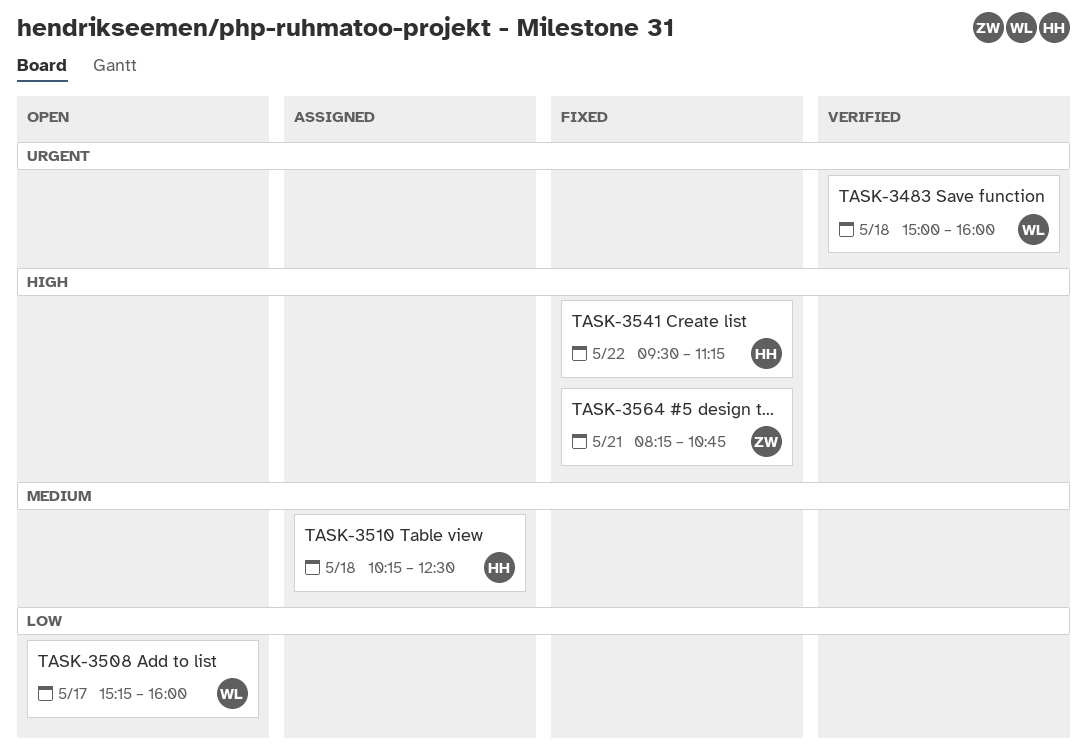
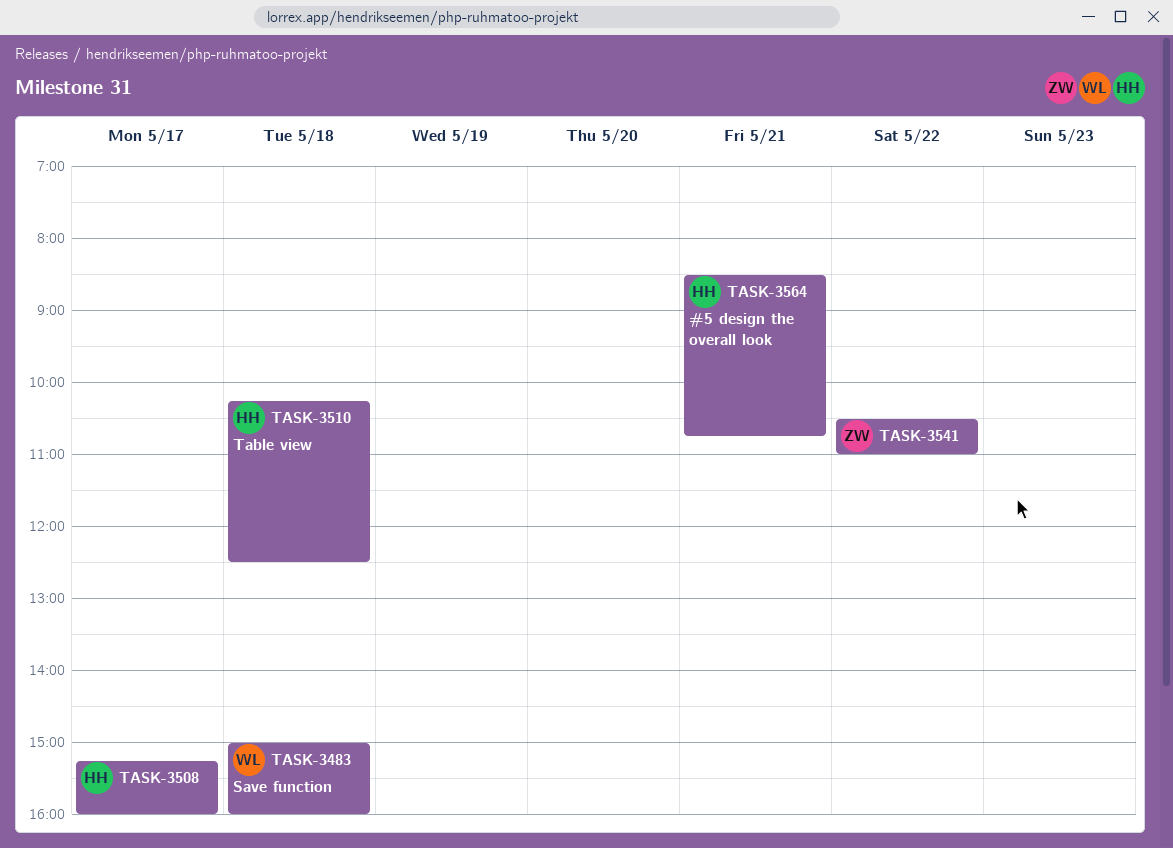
TASK-3508, owner: WL -> HH
TASK-3541, owner: HH -> ZW
TASK-3541, begins: 09:30 -> 10:30
TASK-3541, ends: 11:15 -> 11:00
TASK-3564, owner: ZW -> HH
TASK-3564, begins: 08:15 -> 08:30

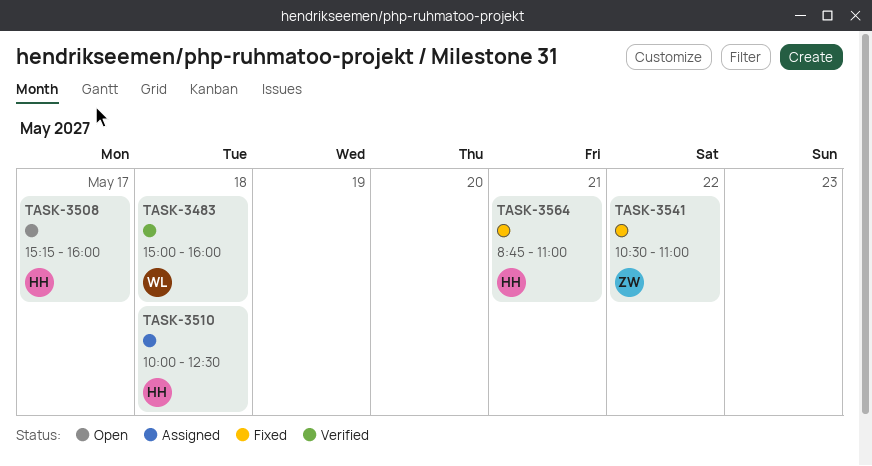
TASK-3510, begins: 10:15 -> 10:00
TASK-3564, begins: 08:30 -> 08:45
TASK-3564, ends: 10:45 -> 11:00

